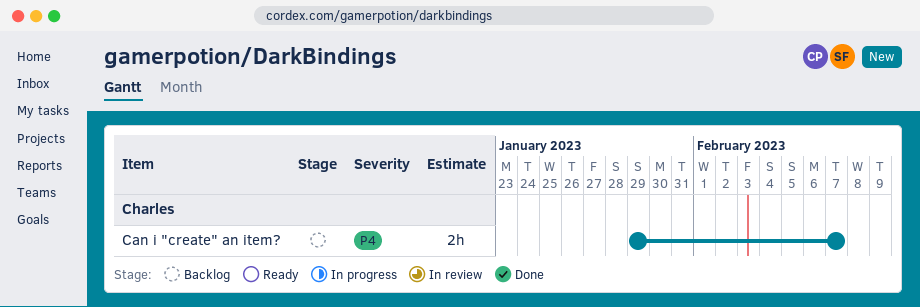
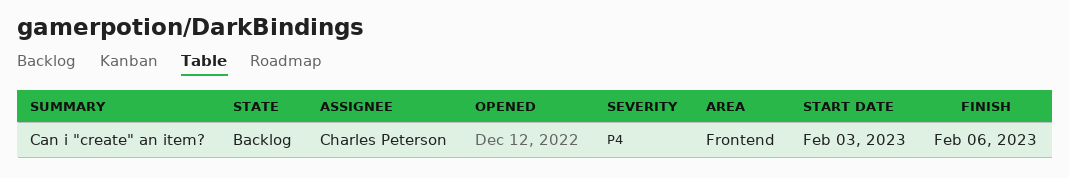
Can i "create" an item?, start: Jan 29 -> Feb 3
Can i "create" an item?, due: Feb 7 -> Feb 6

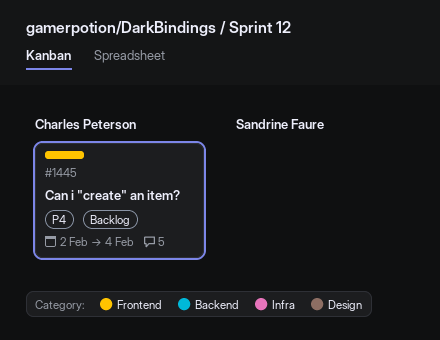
Can i "create" an item?, start: Feb 3 -> Feb 2
Can i "create" an item?, due: Feb 6 -> Feb 4

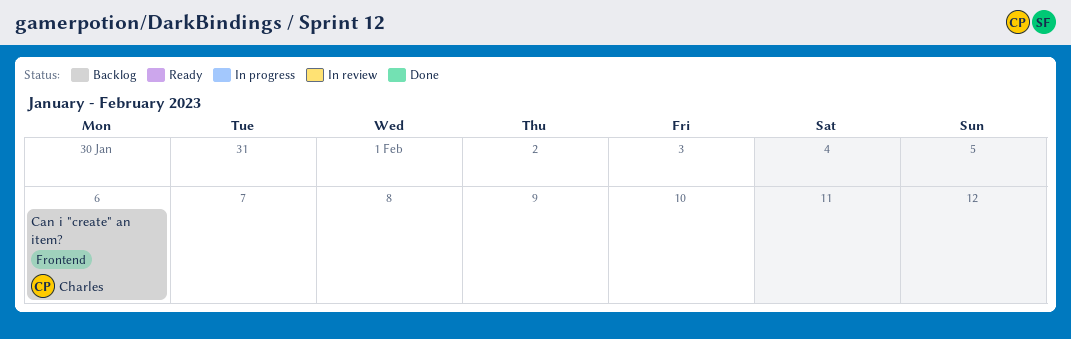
Can i "create" an item?, due: Feb 4 -> Feb 6

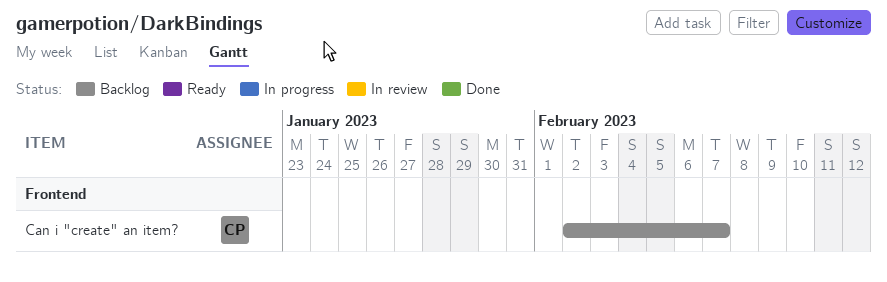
Can i "create" an item?, due: Feb 6 -> Feb 7

